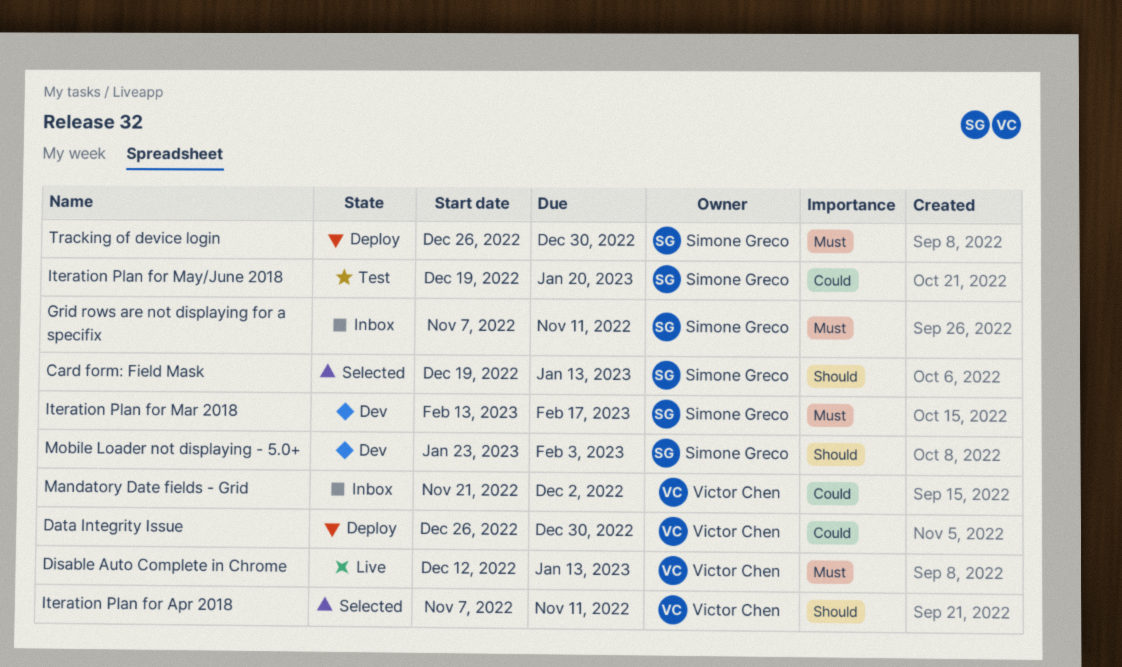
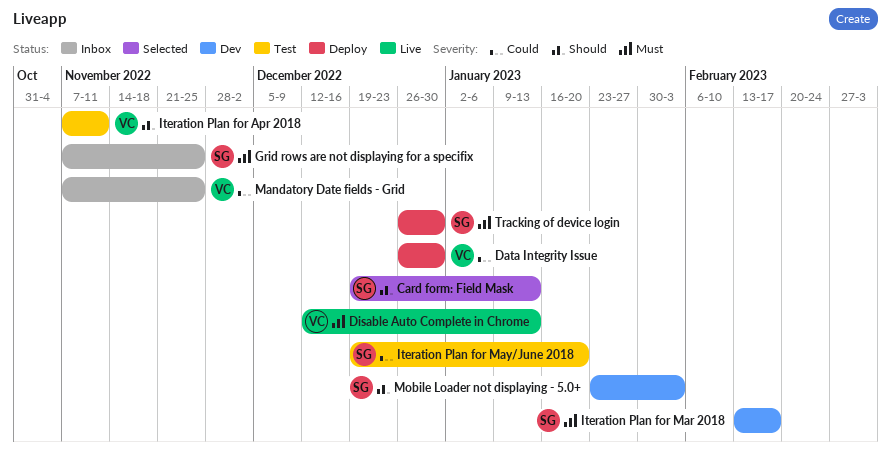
Grid rows are not displaying for a specifix, due: Nov 11 -> Nov 25
Iteration Plan for Apr 2018, status: Selected -> Test
Mandatory Date fields - Grid, start: Nov 21 -> Nov 7
Mandatory Date fields - Grid, due: Dec 2 -> Nov 25

